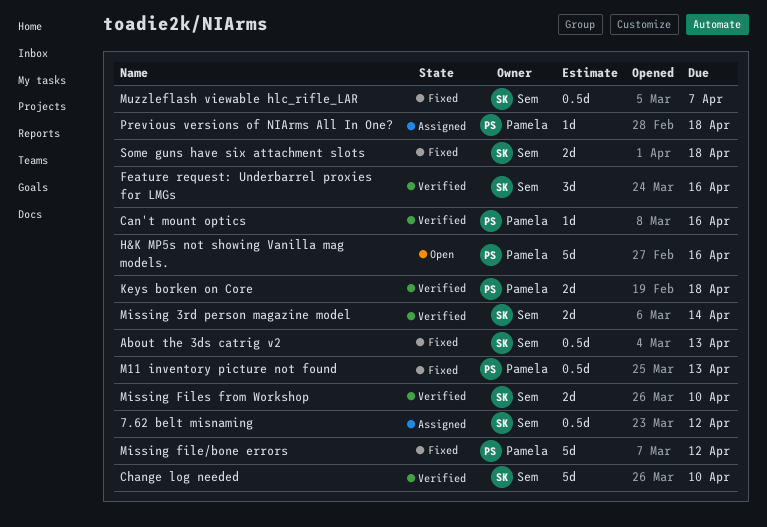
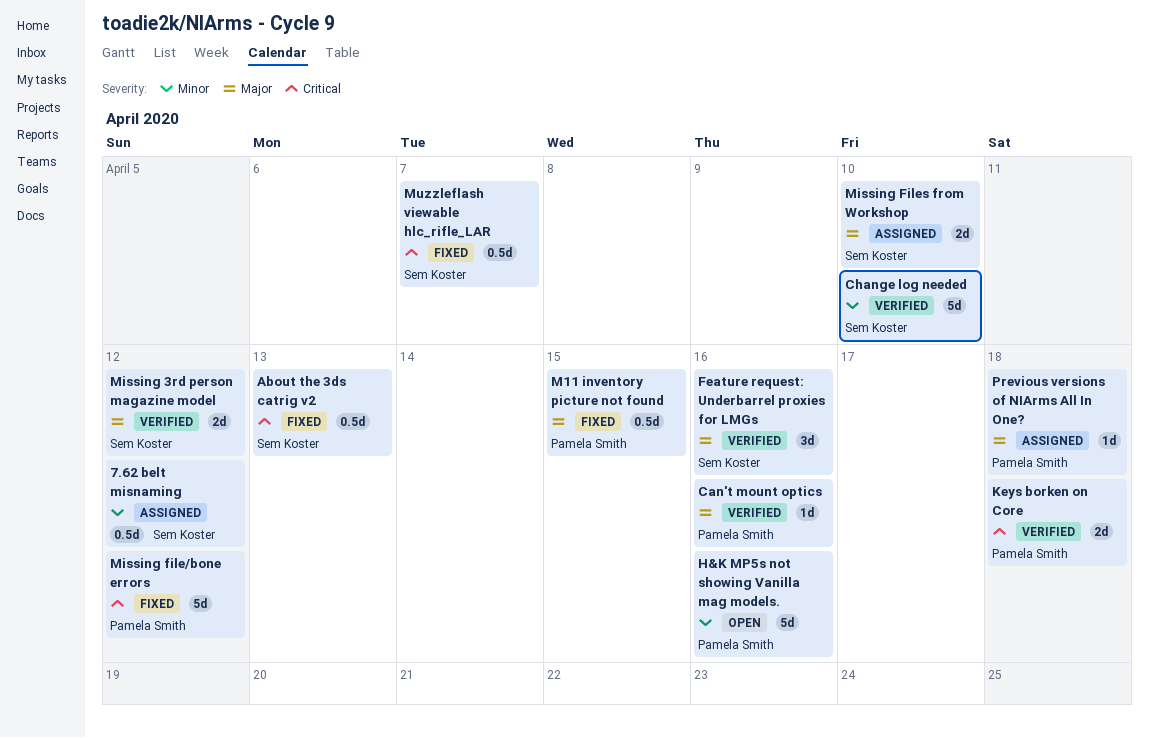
M11 inventory picture not found, due: Apr 13 -> Apr 15
Missing 3rd person magazine model, due: Apr 14 -> Apr 12
Missing Files from Workshop, status: Verified -> Assigned
Some guns have six attachment slots: present -> none

